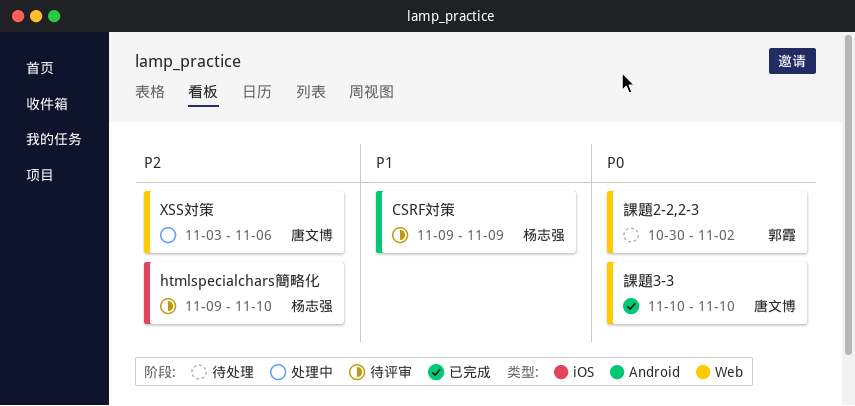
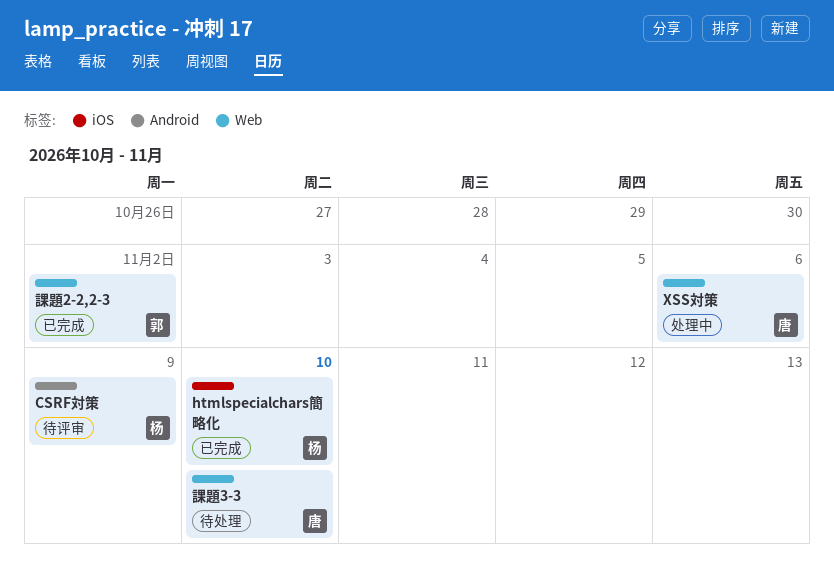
htmlspecialchars簡略化, status: 待评审 -> 已完成
課題2-2,2-3, status: 待处理 -> 已完成
課題3-3, status: 已完成 -> 待处理

